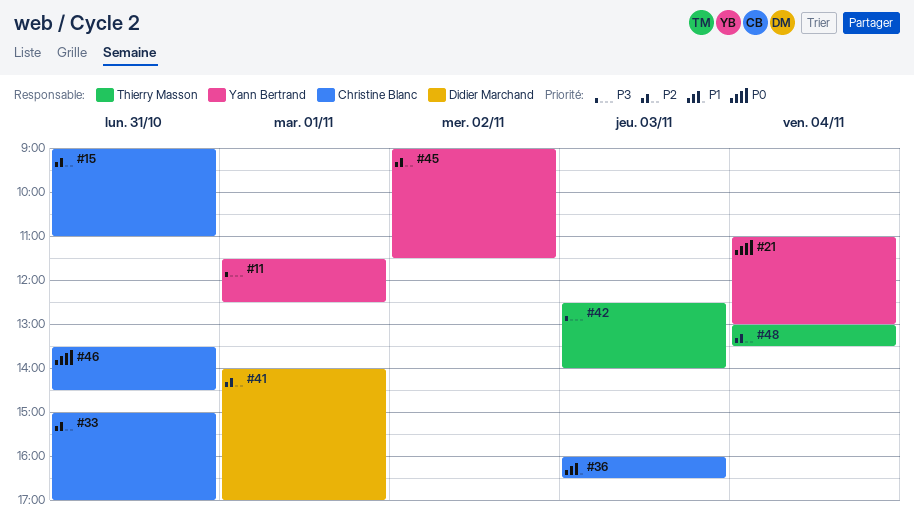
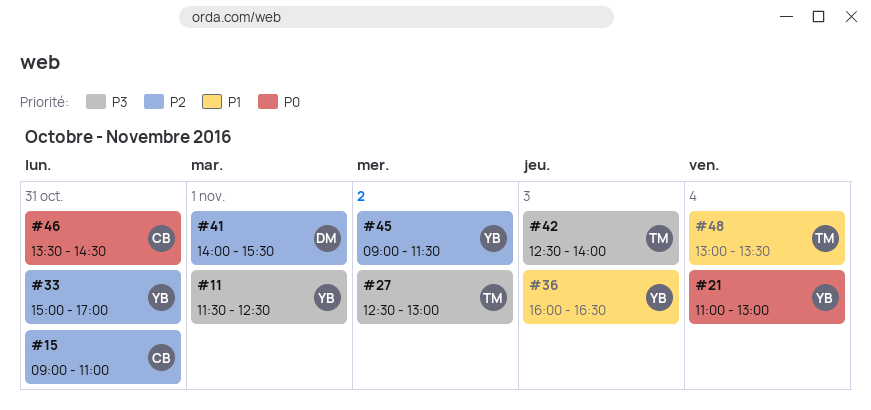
#27: none -> present
#33, owner: Christine Blanc -> Yann Bertrand
#36, owner: Christine Blanc -> Yann Bertrand
#41, ends: 17:00 -> 15:30
#48, priority: P2 -> P1

